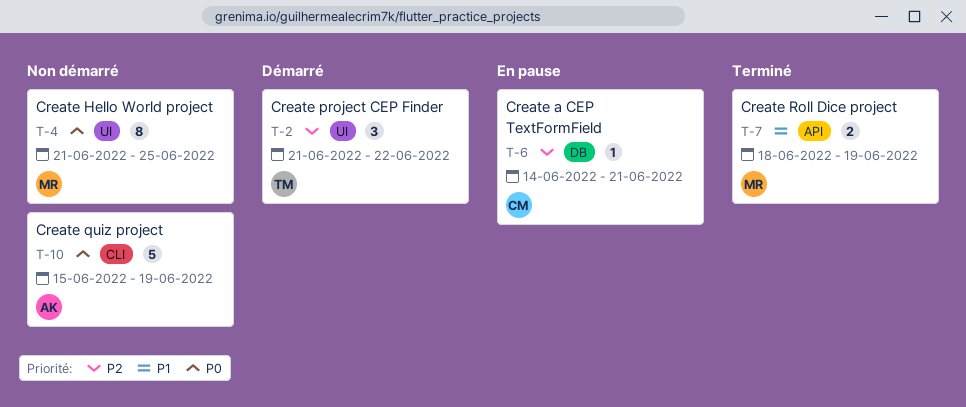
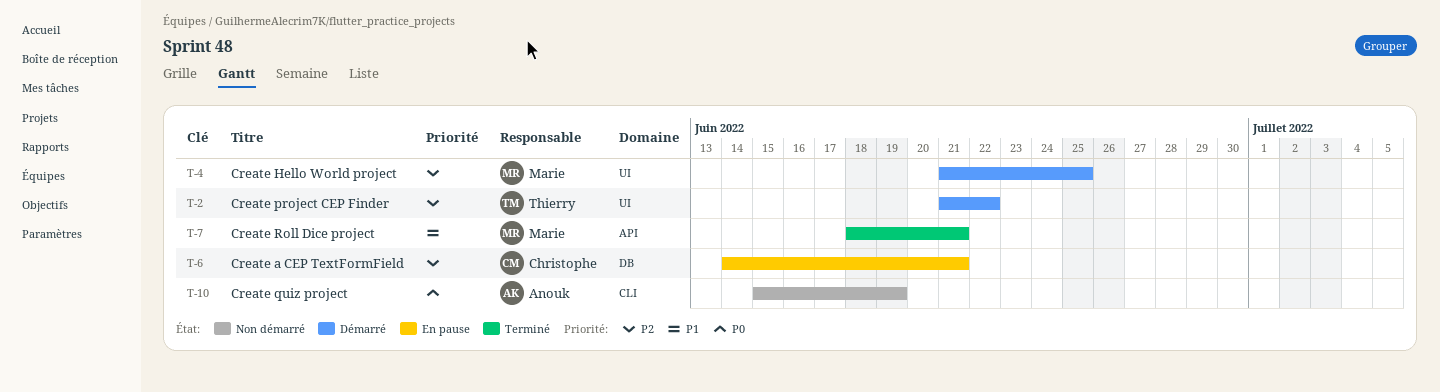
T-4, status: Non démarré -> Démarré
T-4, priority: P0 -> P2
T-7, due: Jun 19 -> Jun 21

